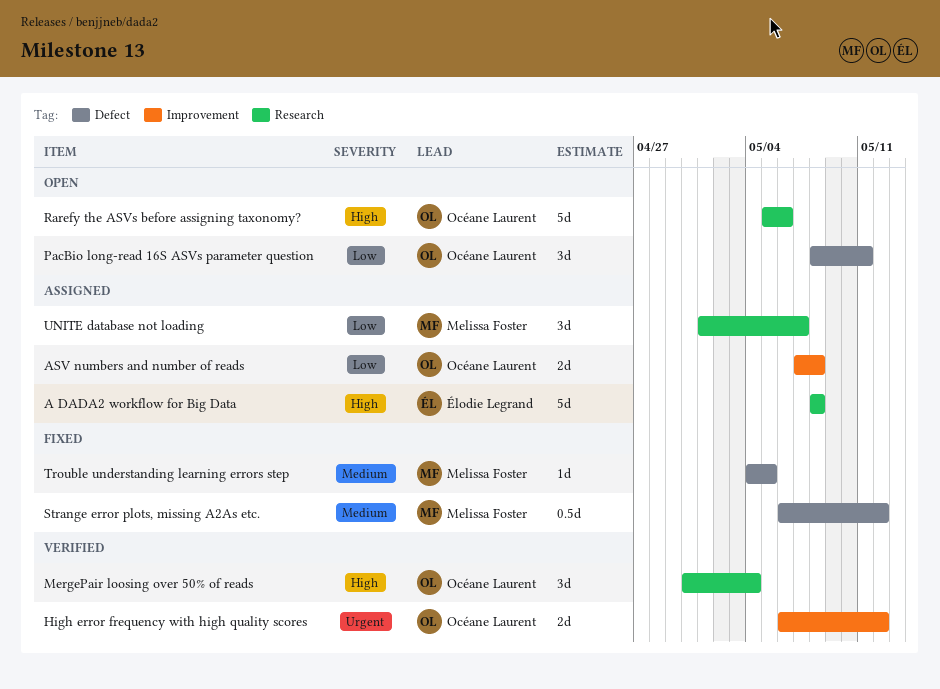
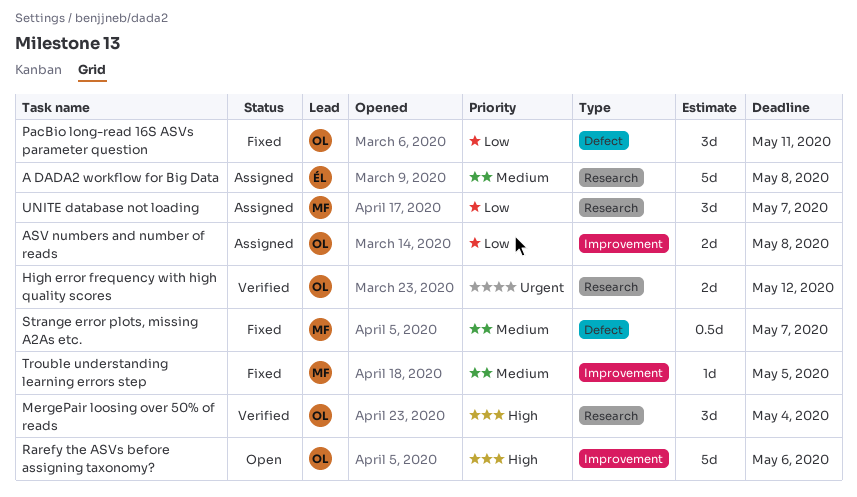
A DADA2 workflow for Big Data, priority: High -> Medium
High error frequency with high quality scores, label: Improvement -> Research
PacBio long-read 16S ASVs parameter question, status: Open -> Fixed
Rarefy the ASVs before assigning taxonomy?, label: Research -> Improvement
Strange error plots, missing A2As etc., due: May 12 -> May 7
Trouble understanding learning errors step, label: Defect -> Improvement

